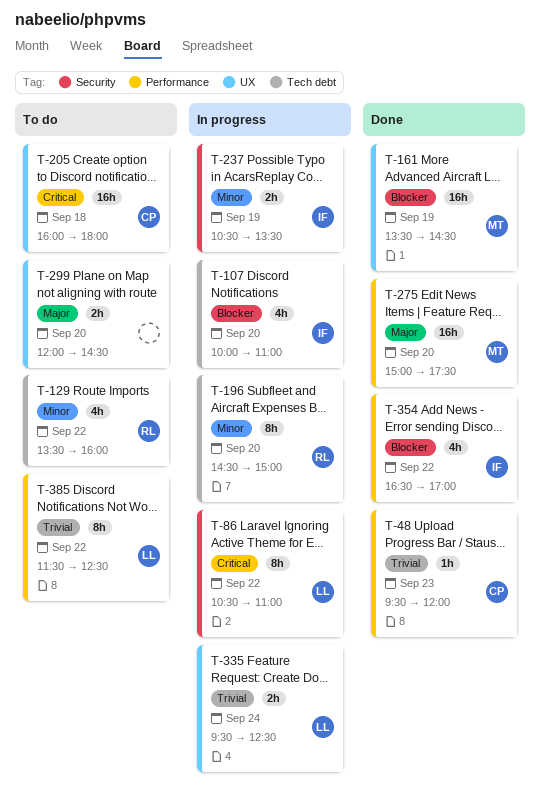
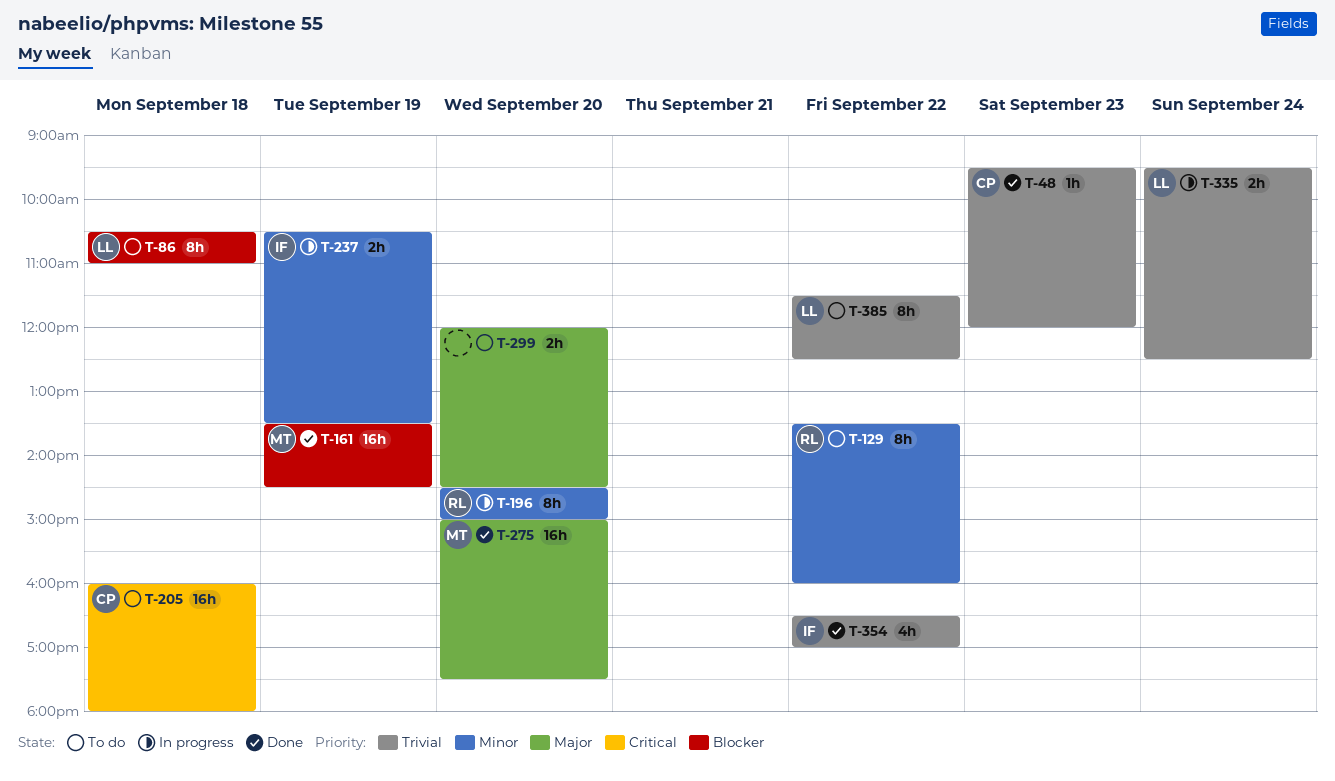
T-86, status: In progress -> To do
T-86, priority: Critical -> Blocker
T-86, day: Sep 22 -> Sep 18
T-107: present -> none
T-129, estimate: 4h -> 8h
T-354, priority: Blocker -> Trivial

